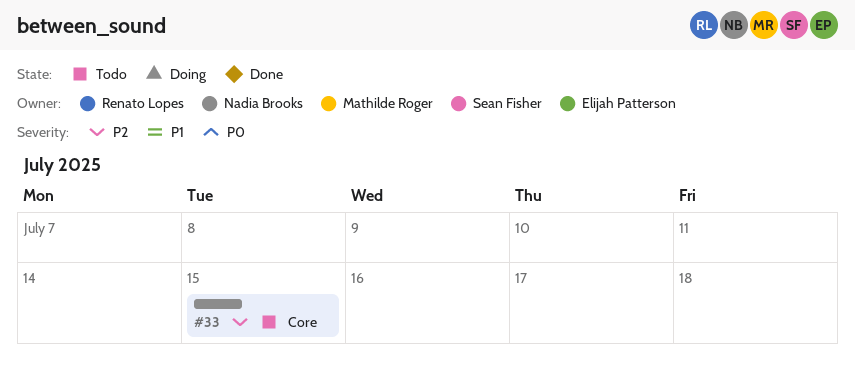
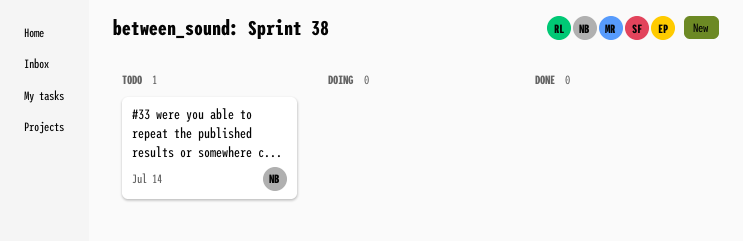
#33, due: Jul 15 -> Jul 14

